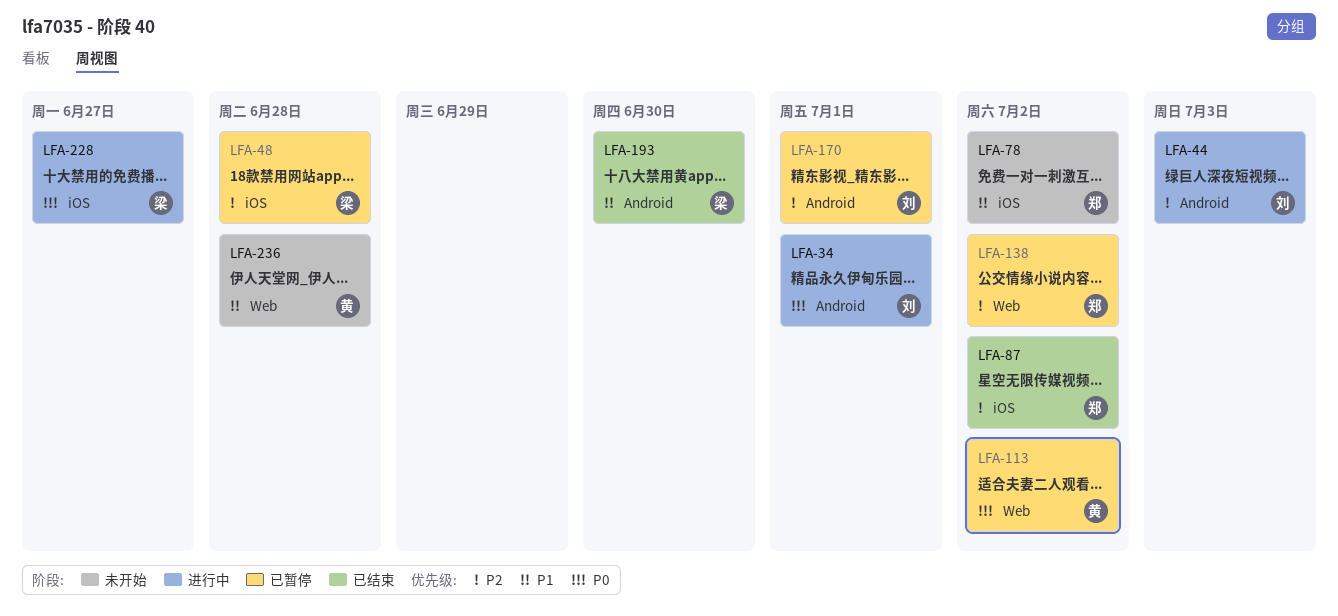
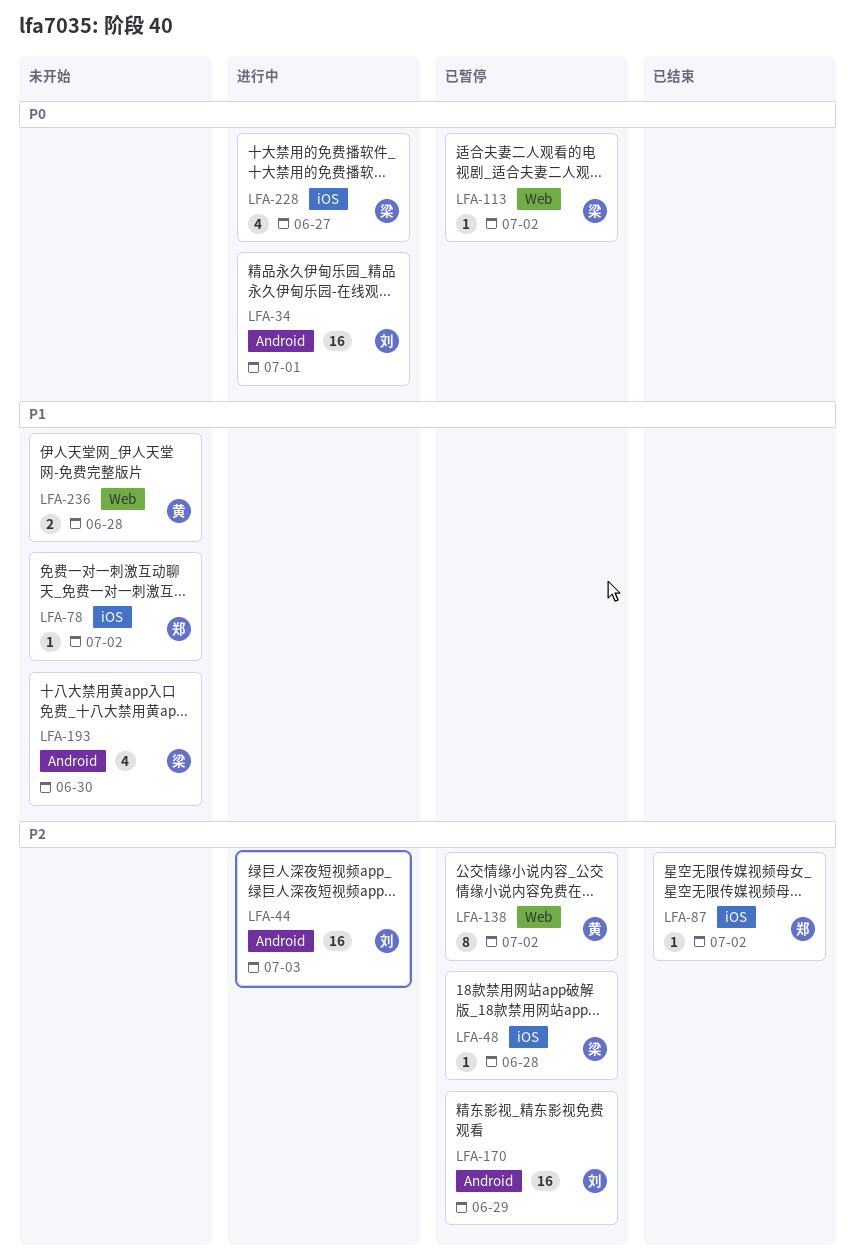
LFA-113, owner: 黄 -> 梁
LFA-138, owner: 郑 -> 黄
LFA-170, due: Jul 1 -> Jun 29
LFA-193, status: 已结束 -> 未开始

